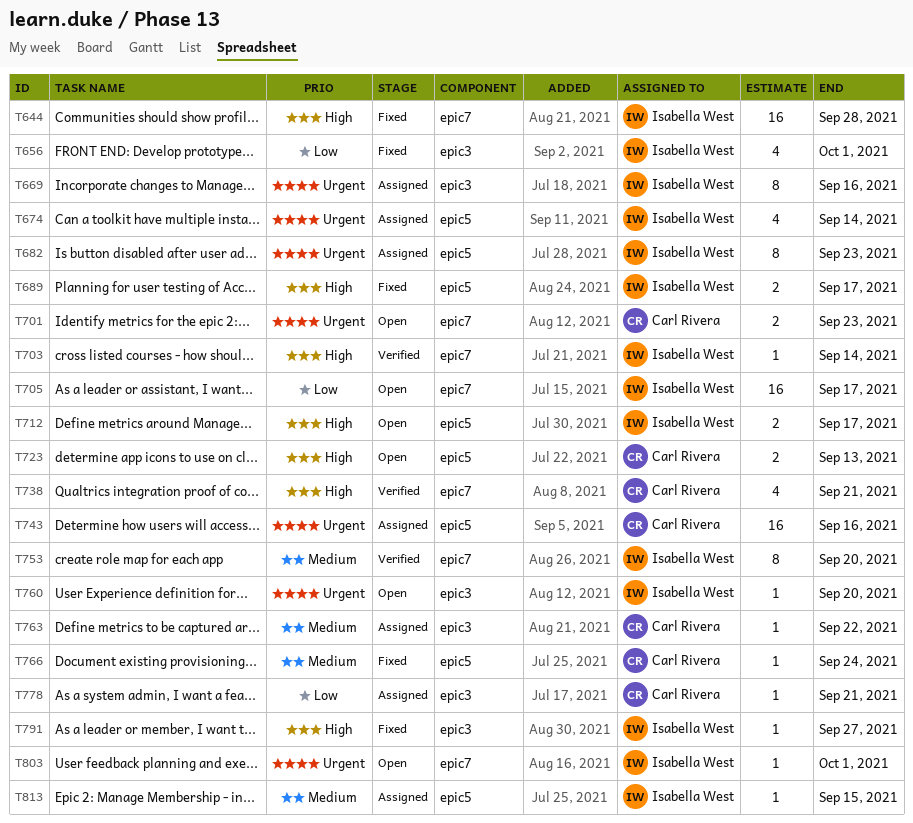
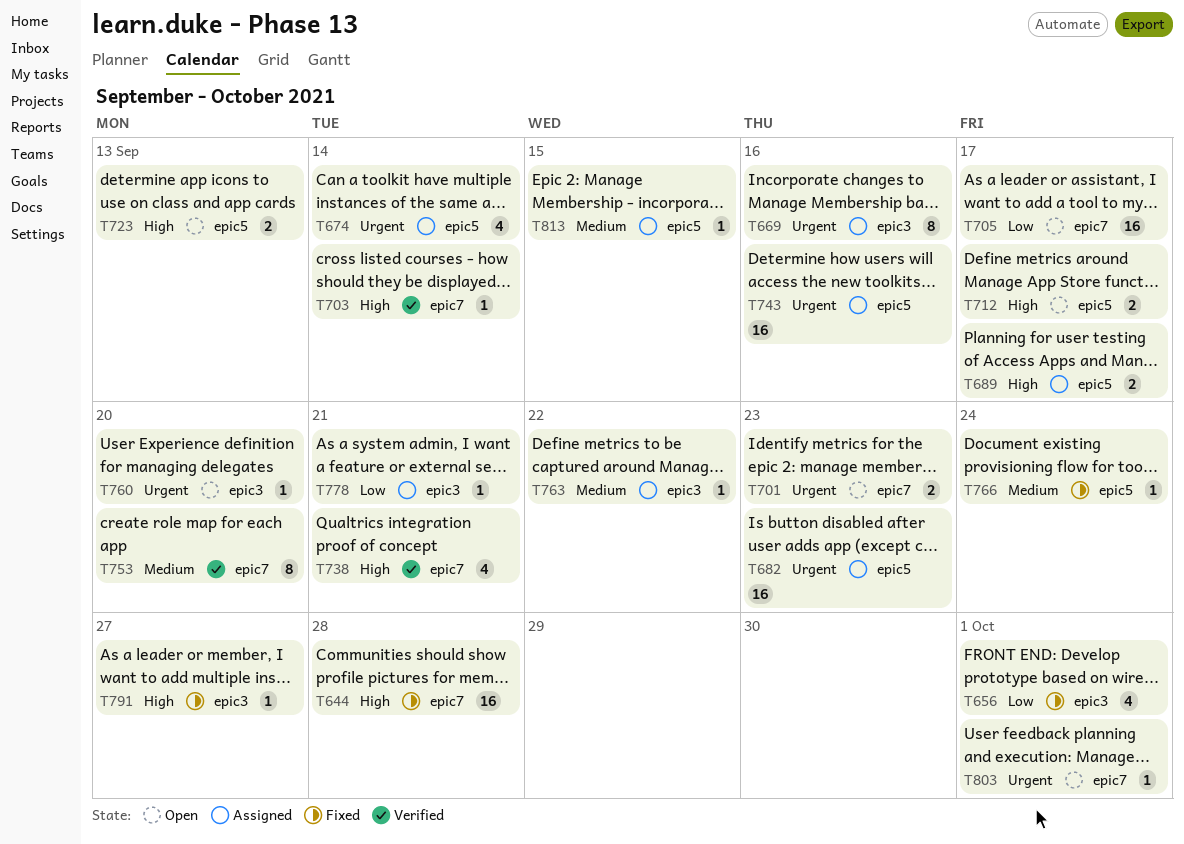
T682, estimate: 8 -> 16
T689, status: Fixed -> Assigned

